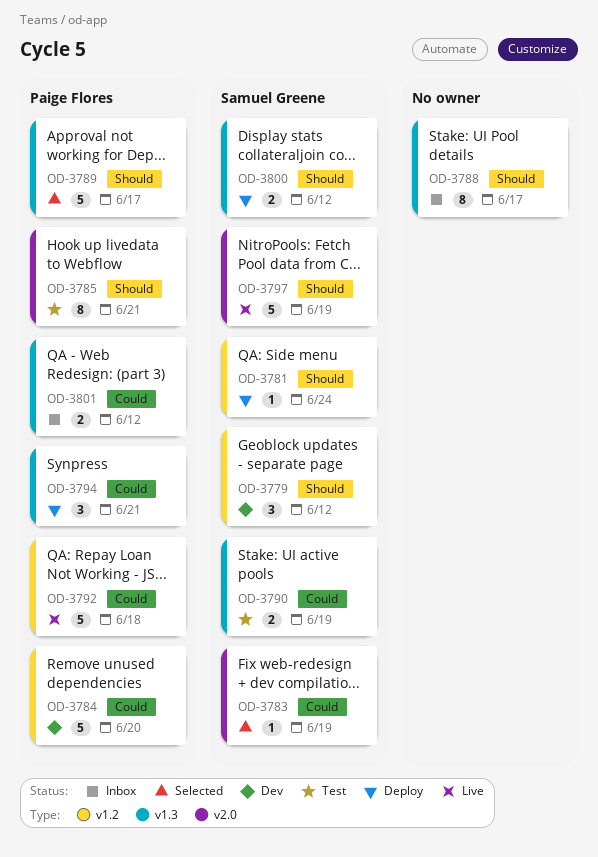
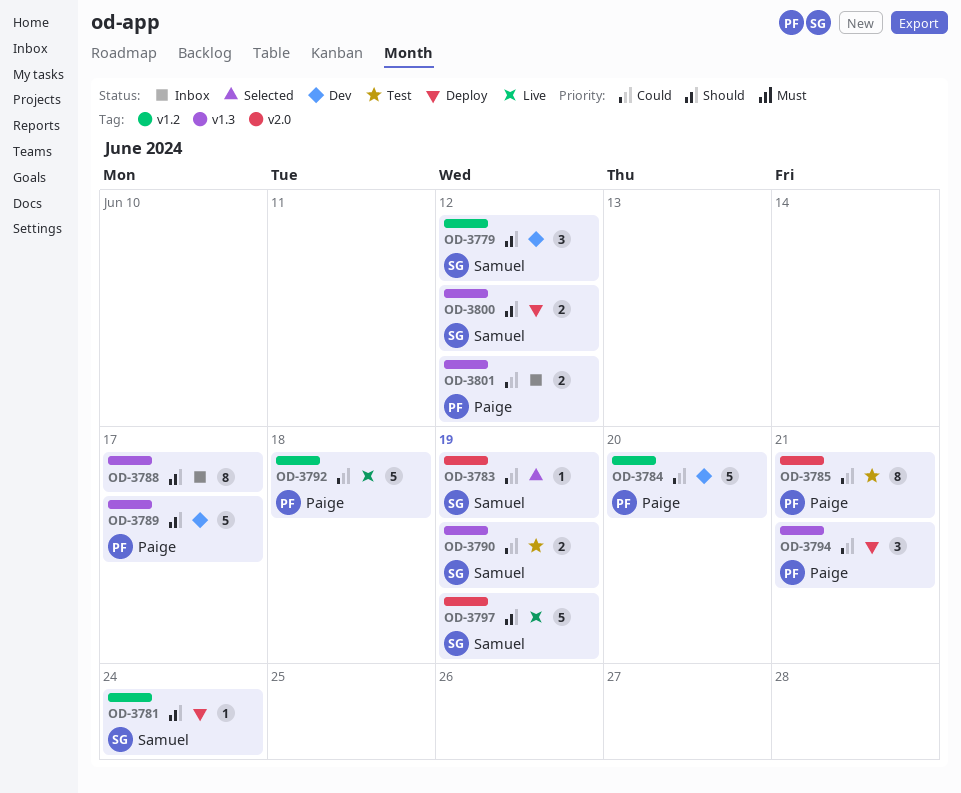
OD-3785, priority: Should -> Could
OD-3789, status: Selected -> Dev

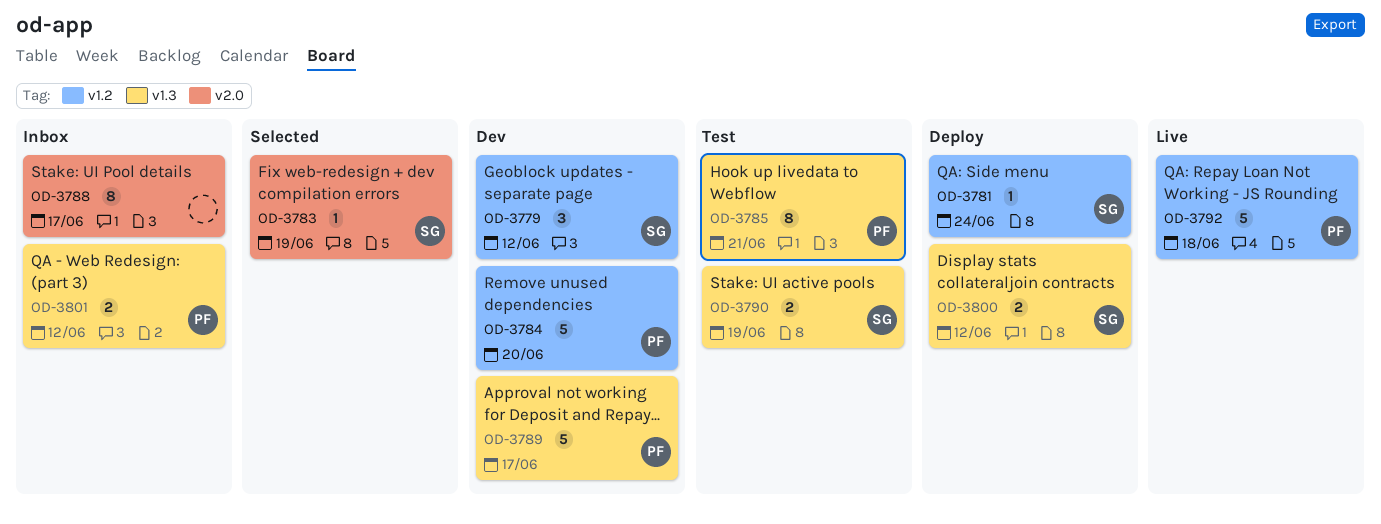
OD-3785, label: v2.0 -> v1.3
OD-3788, label: v1.3 -> v2.0
OD-3794: present -> none
OD-3797: present -> none

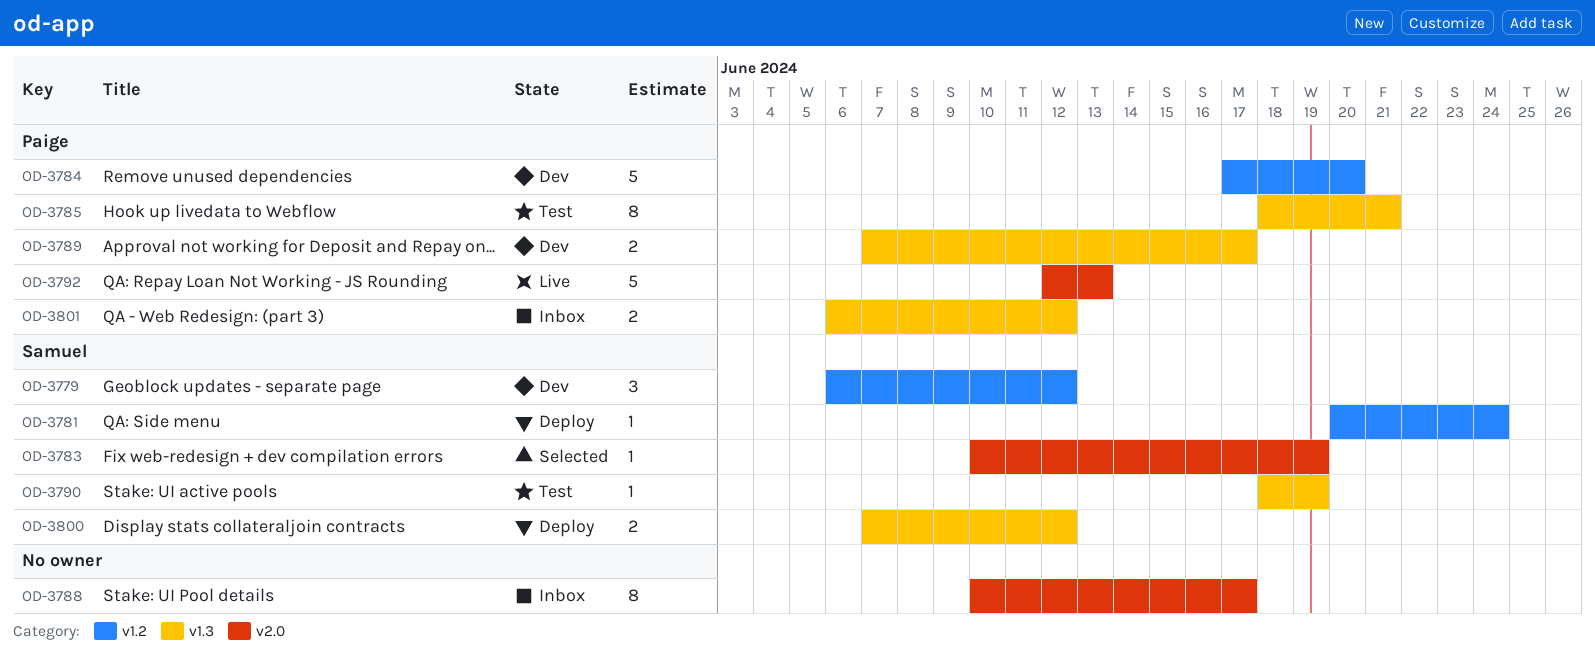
OD-3789, estimate: 5 -> 2
OD-3790, estimate: 2 -> 1
OD-3792, label: v1.2 -> v2.0
OD-3792, due: Jun 18 -> Jun 13

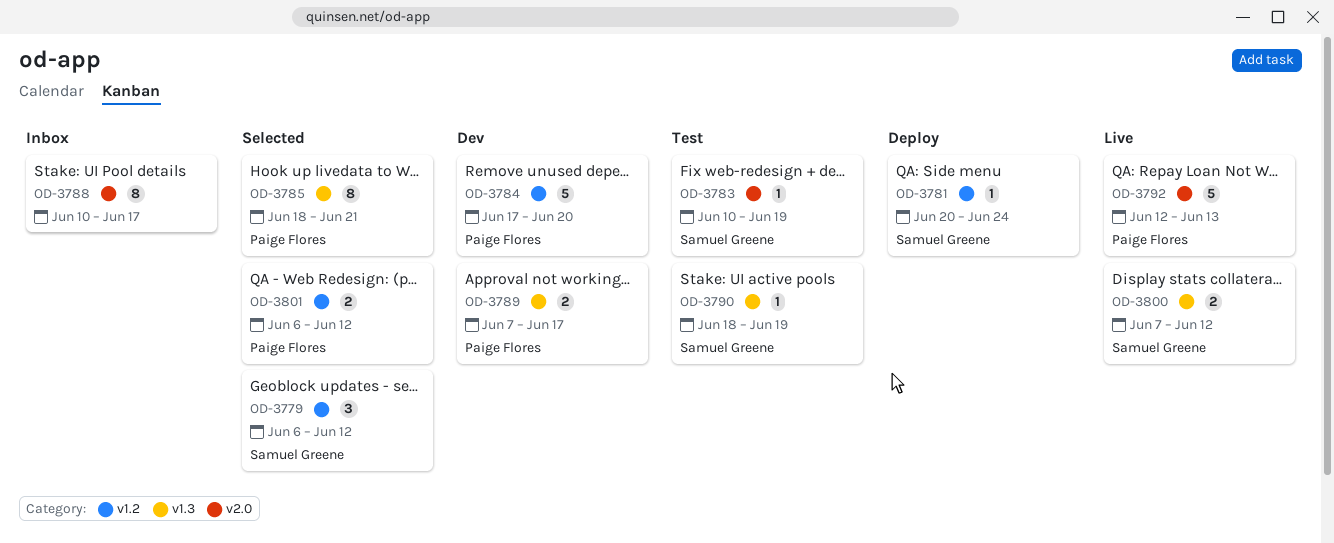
OD-3779, status: Dev -> Selected
OD-3783, status: Selected -> Test
OD-3785, status: Test -> Selected
OD-3800, status: Deploy -> Live
OD-3801, status: Inbox -> Selected
OD-3801, label: v1.3 -> v1.2

